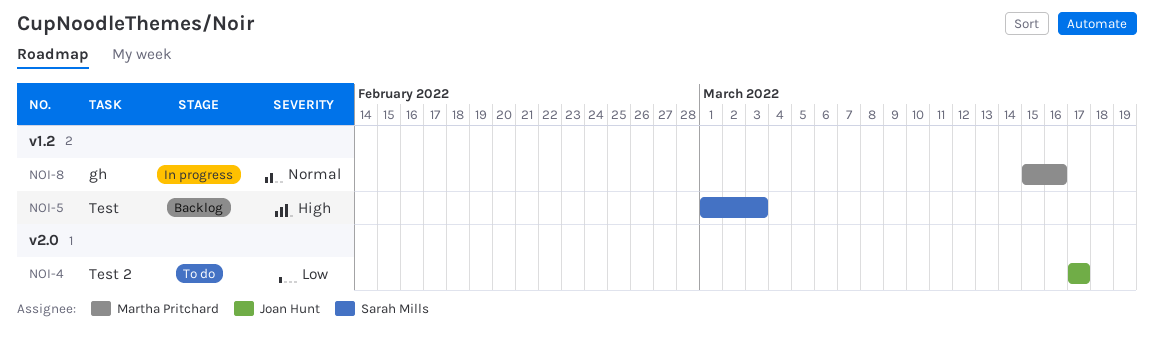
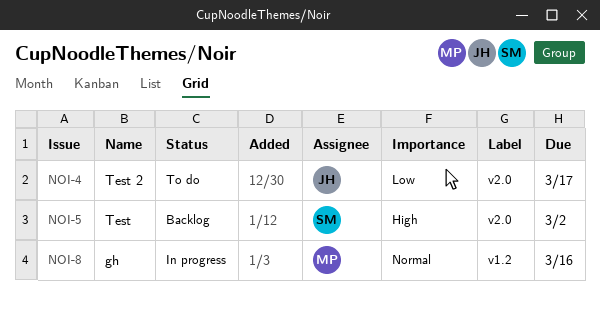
NOI-5, label: v1.2 -> v2.0
NOI-5, due: Mar 3 -> Mar 2

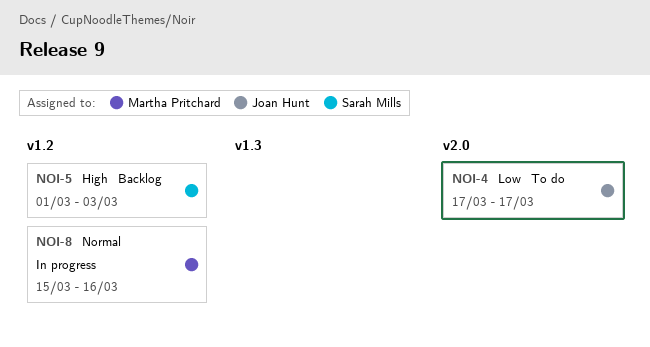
NOI-5, label: v2.0 -> v1.2
NOI-5, due: Mar 2 -> Mar 3

